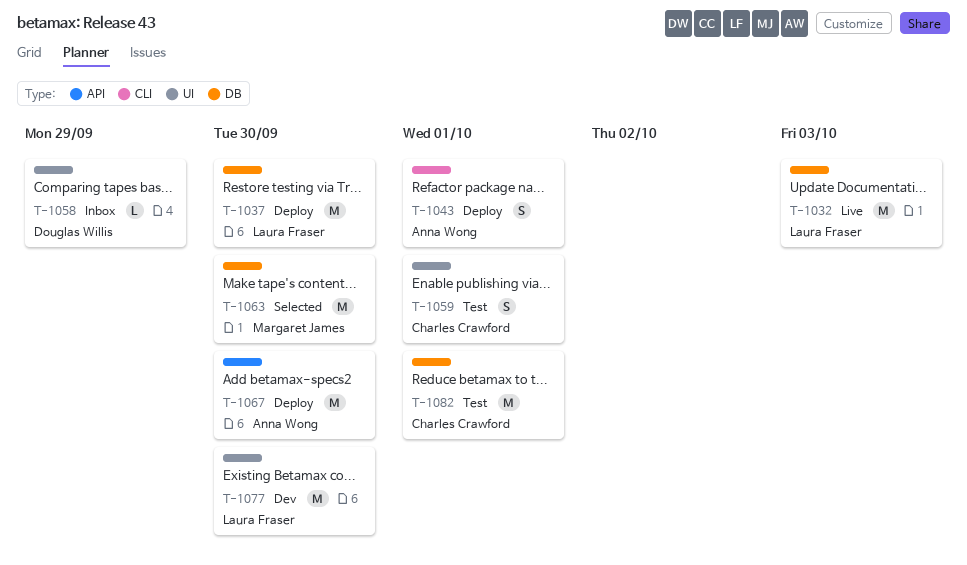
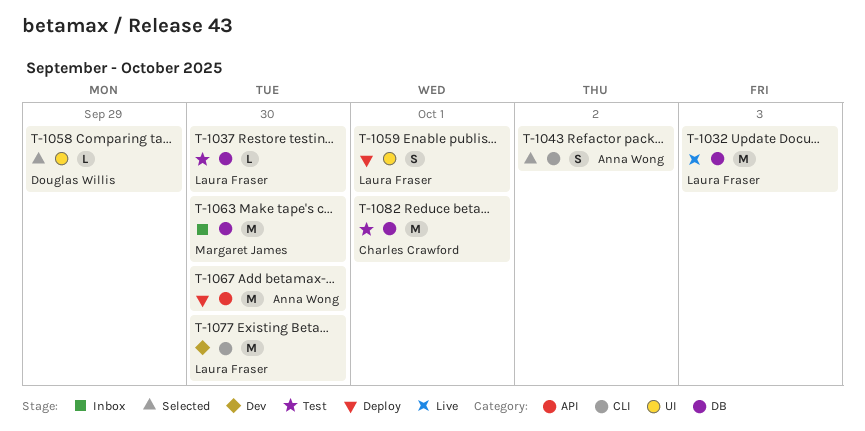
T-1037, status: Deploy -> Test
T-1037, estimate: M -> L
T-1043, status: Deploy -> Selected
T-1043, due: Oct 1 -> Oct 2
T-1058, status: Inbox -> Selected
T-1059, status: Test -> Deploy
T-1059, owner: Charles Crawford -> Laura Fraser
T-1063, status: Selected -> Inbox
T-1077, label: UI -> CLI

